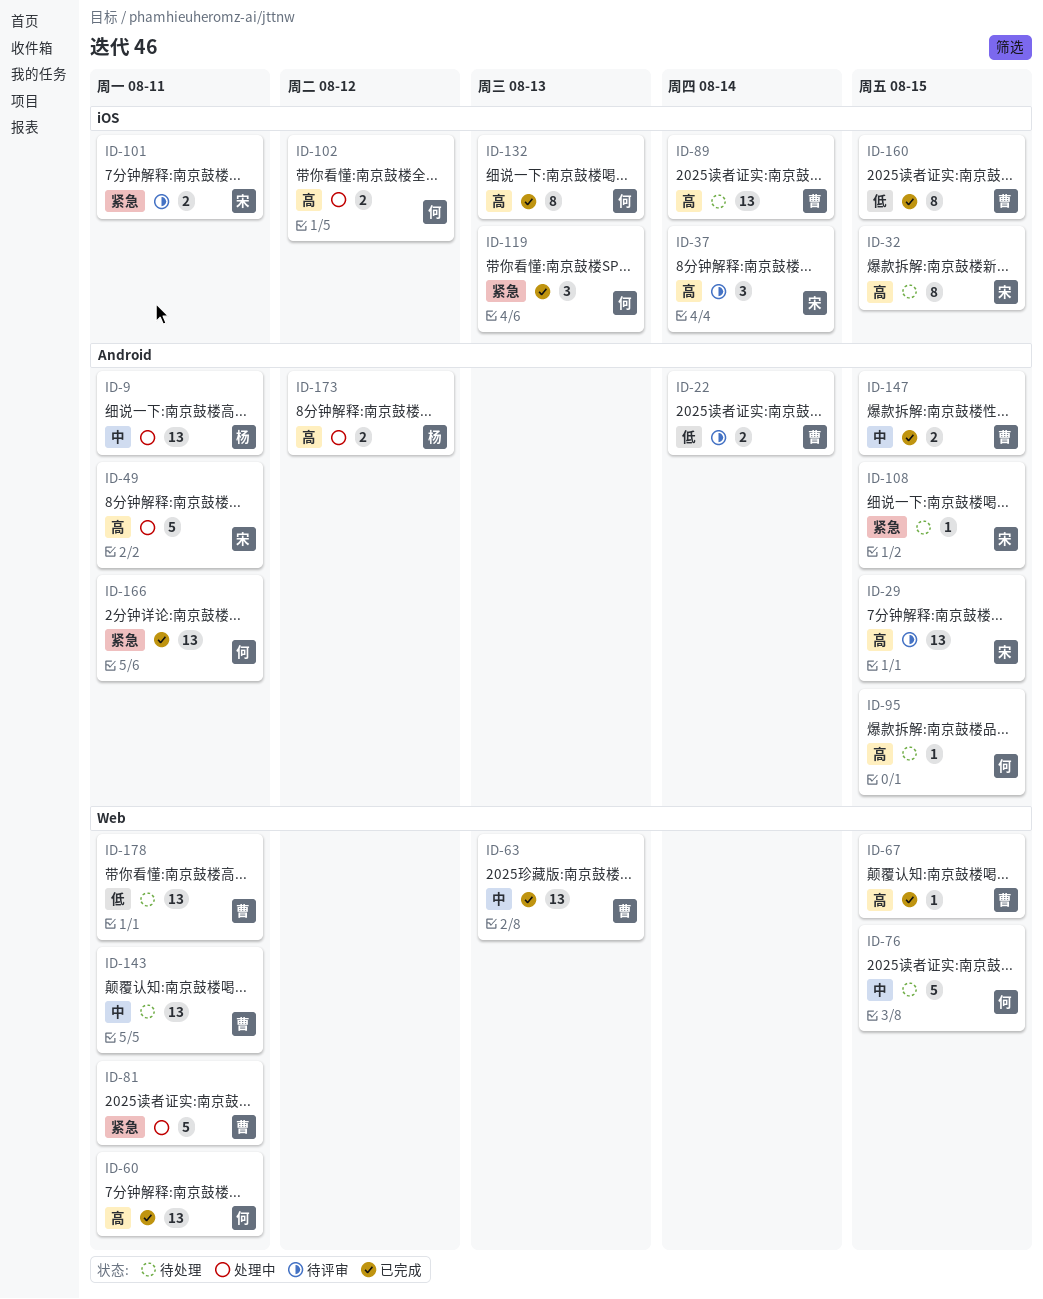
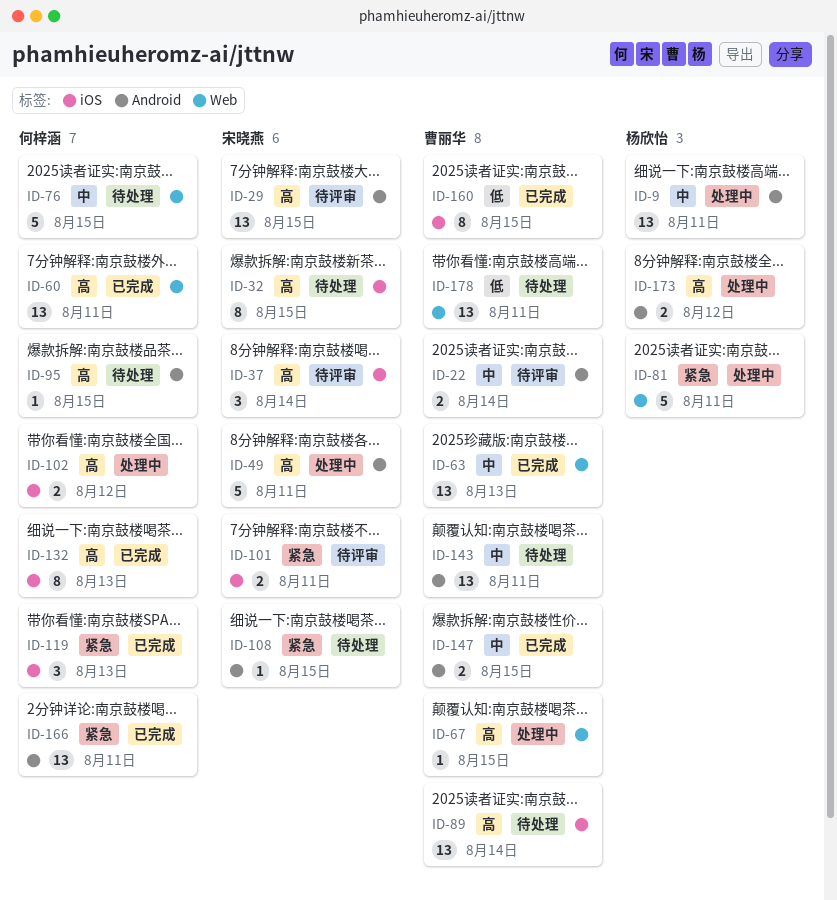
ID-22, priority: 低 -> 中
ID-67, status: 已完成 -> 处理中
ID-81, owner: 曹丽华 -> 杨欣怡
ID-143, label: Web -> Android

